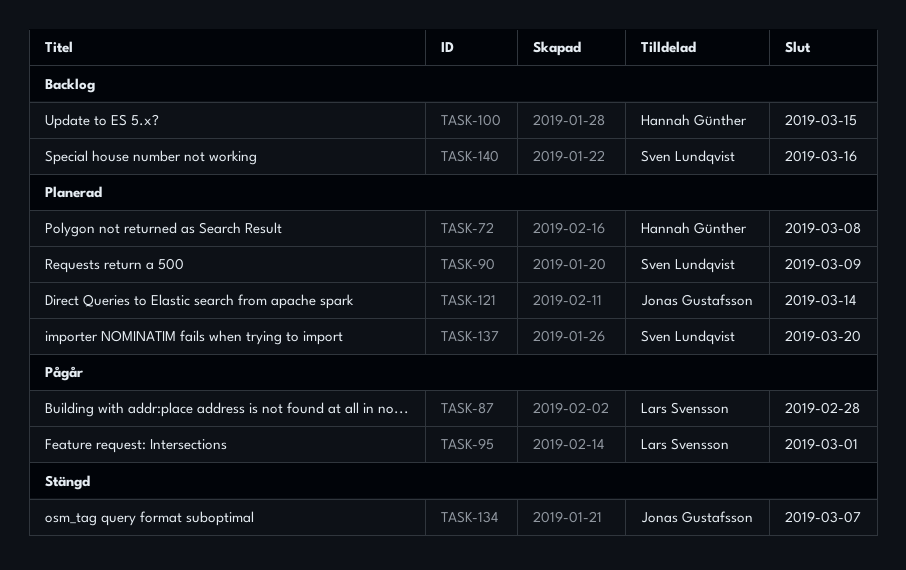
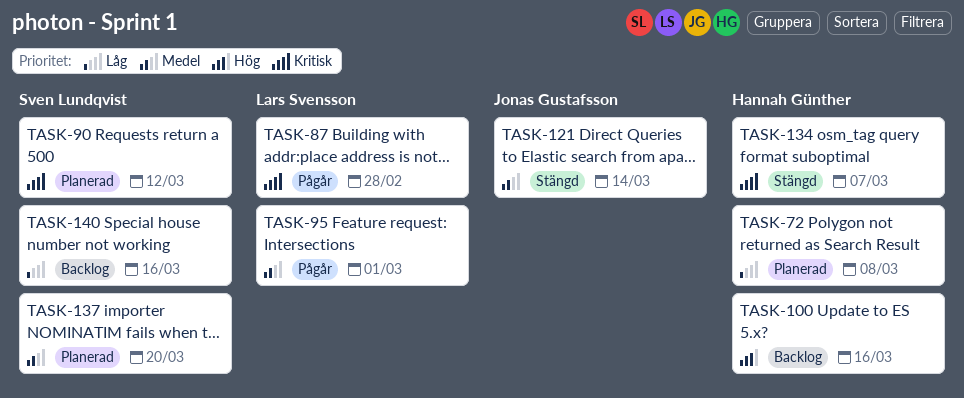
TASK-90, due: Mar 9 -> Mar 12
TASK-100, due: Mar 15 -> Mar 16
TASK-121, status: Planerad -> Stängd
TASK-134, owner: Jonas Gustafsson -> Hannah Günther

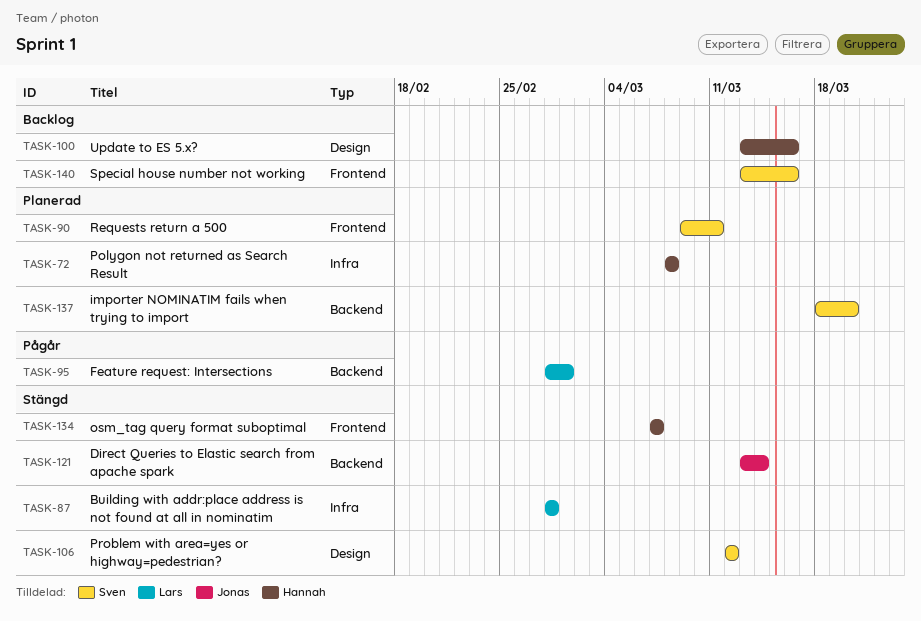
TASK-87, status: Pågår -> Stängd
TASK-90, due: Mar 12 -> Mar 11
TASK-106: none -> present

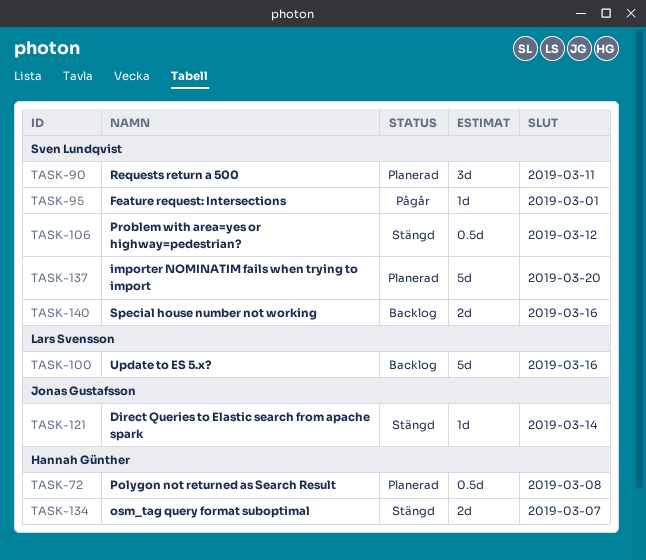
TASK-87: present -> none
TASK-95, owner: Lars Svensson -> Sven Lundqvist
TASK-100, owner: Hannah Günther -> Lars Svensson

